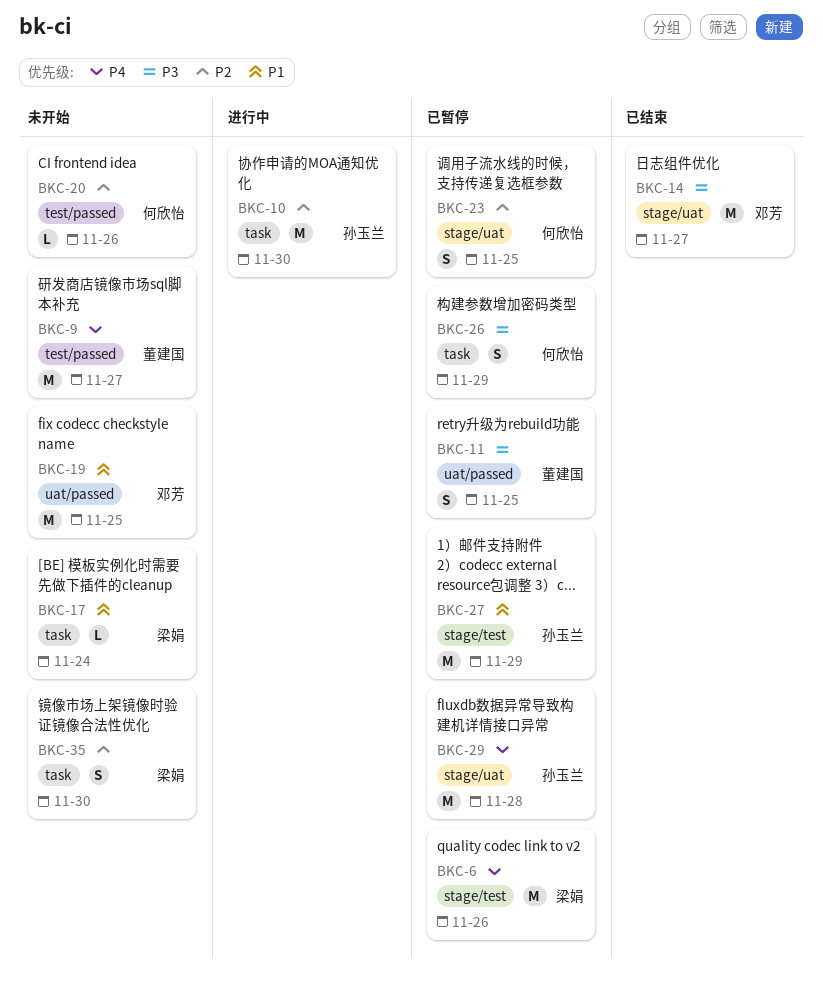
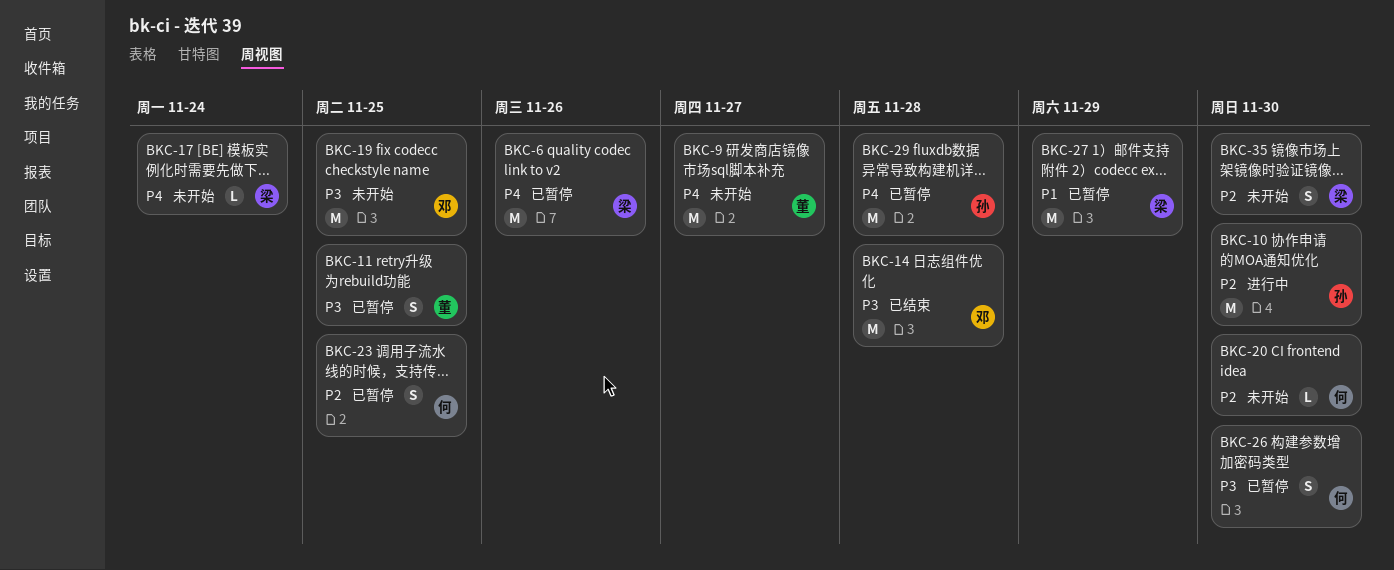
BKC-14, due: Nov 27 -> Nov 28
BKC-17, priority: P1 -> P4
BKC-19, priority: P1 -> P3
BKC-20, due: Nov 26 -> Nov 30
BKC-26, due: Nov 29 -> Nov 30
BKC-27, owner: 孙玉兰 -> 梁娟

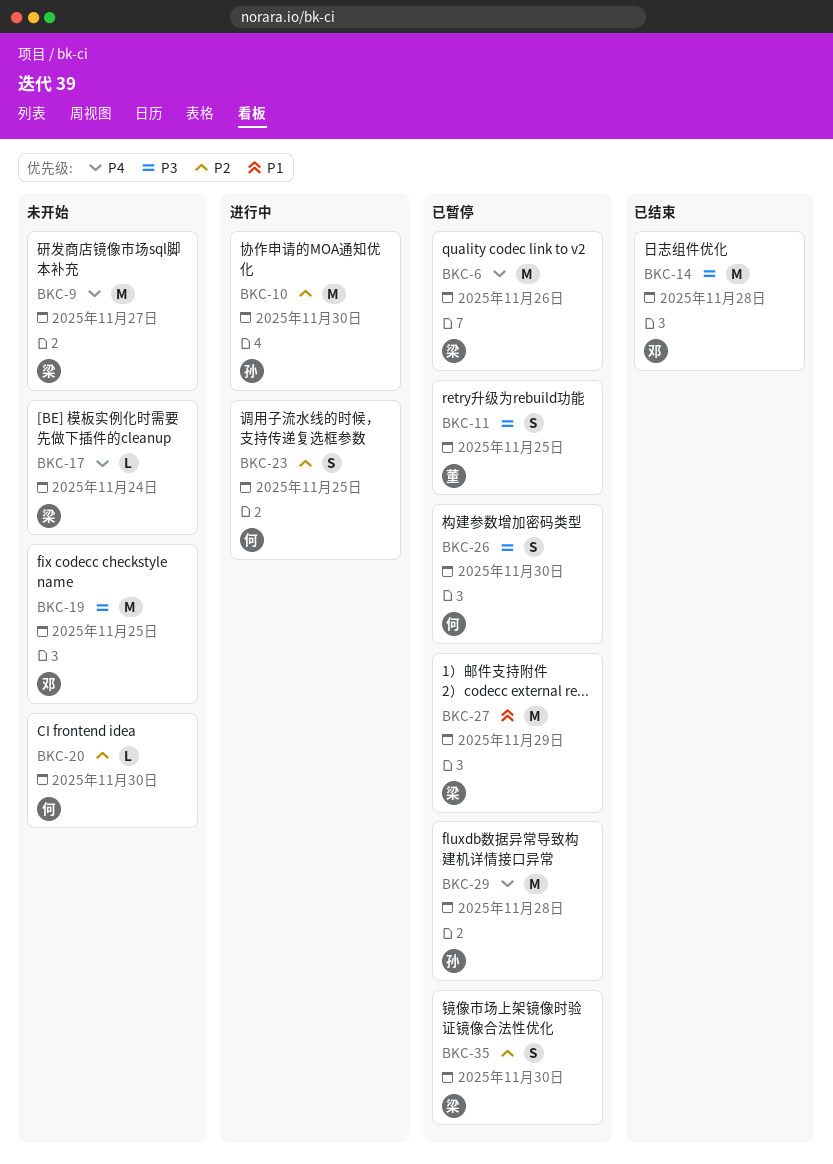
BKC-9, owner: 董 -> 梁
BKC-23, status: 已暂停 -> 进行中
BKC-35, status: 未开始 -> 已暂停

